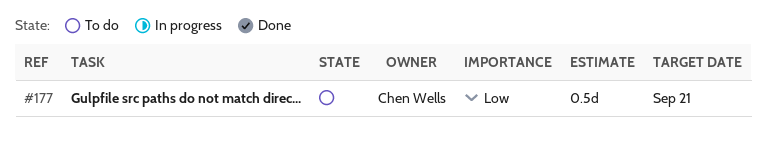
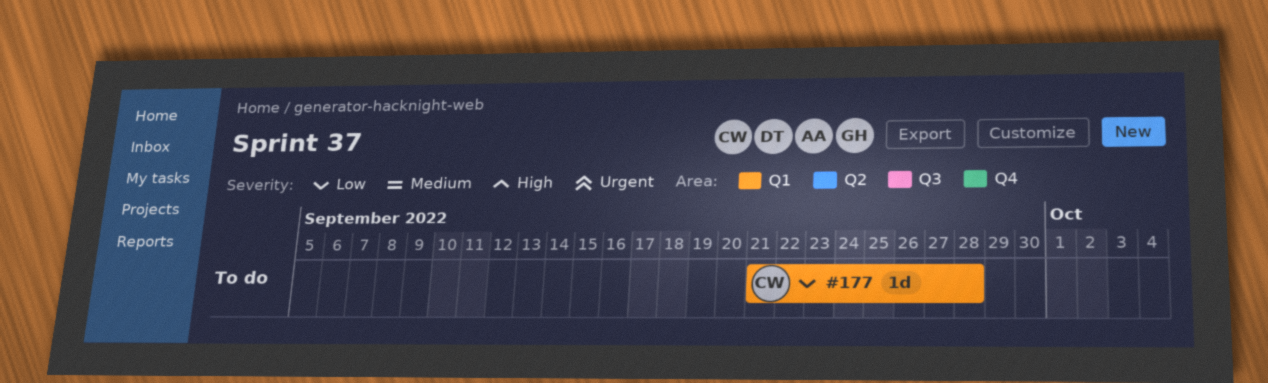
#177, estimate: 0.5d -> 1d
#177, due: Sep 21 -> Sep 28

